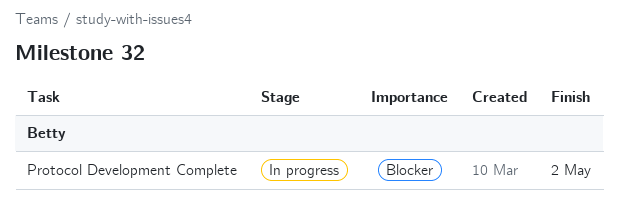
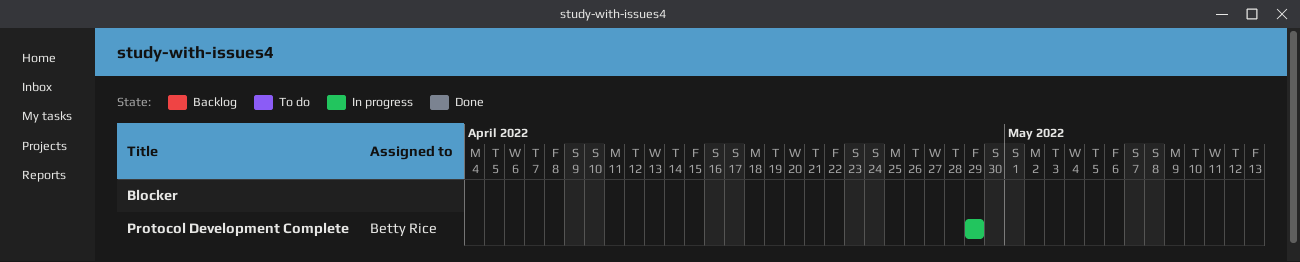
Protocol Development Complete, due: May 2 -> Apr 29

